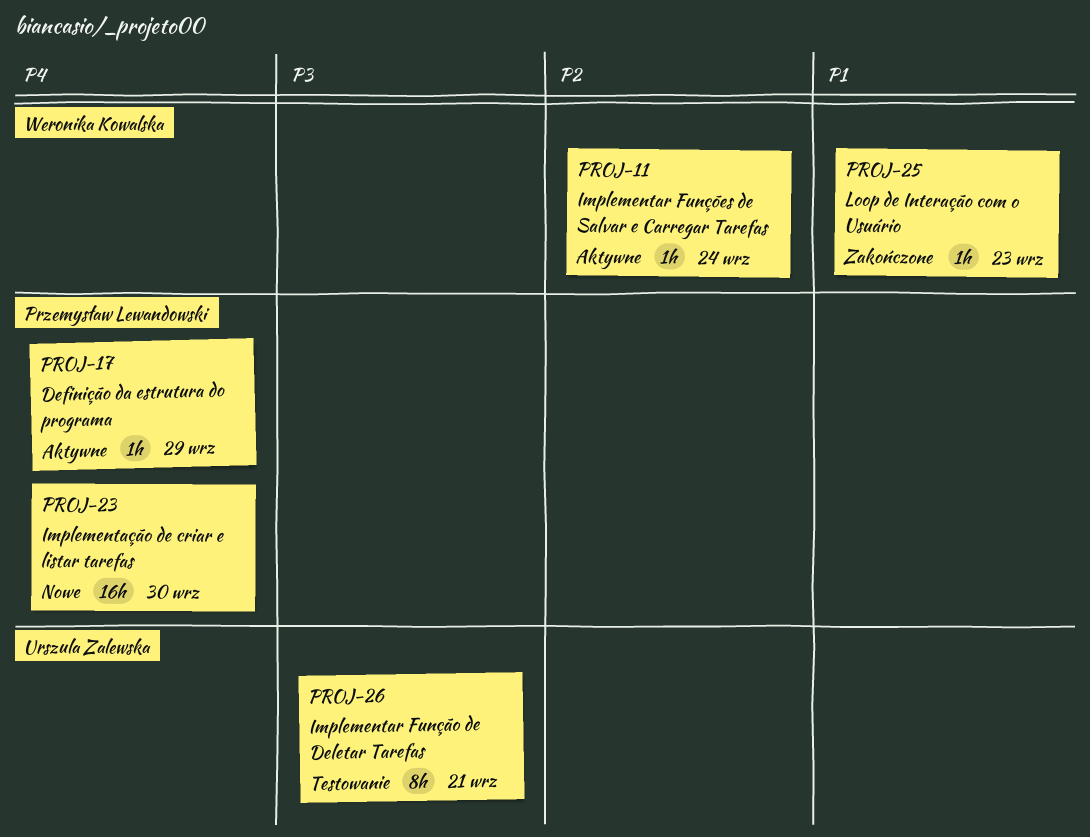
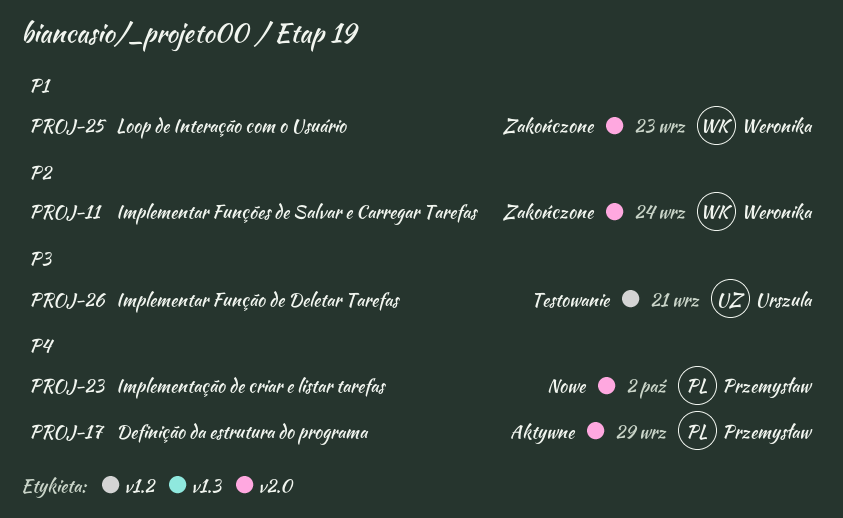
PROJ-11, status: Aktywne -> Zakończone
PROJ-23, due: Sep 30 -> Oct 2

